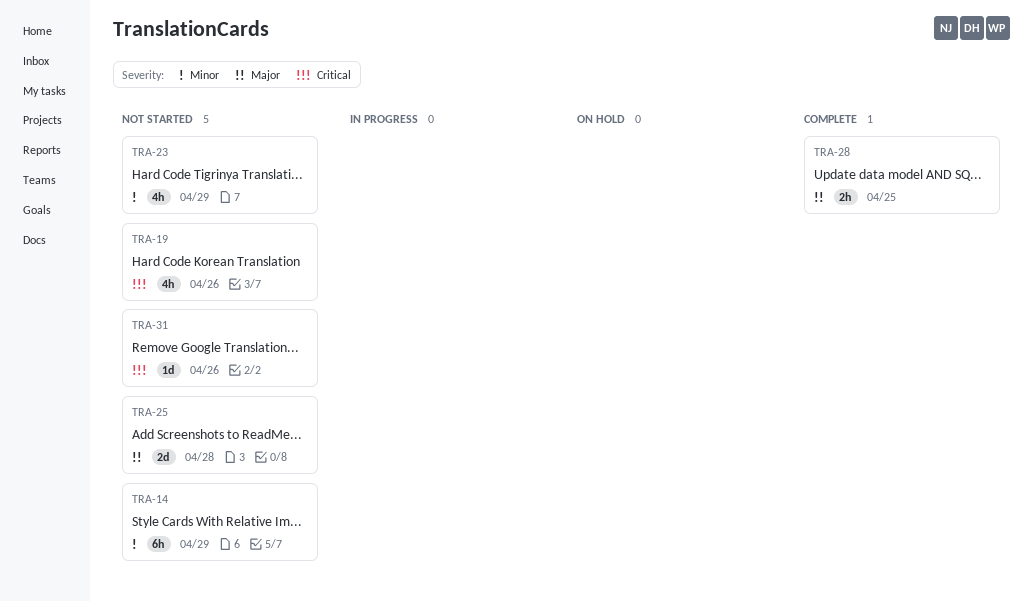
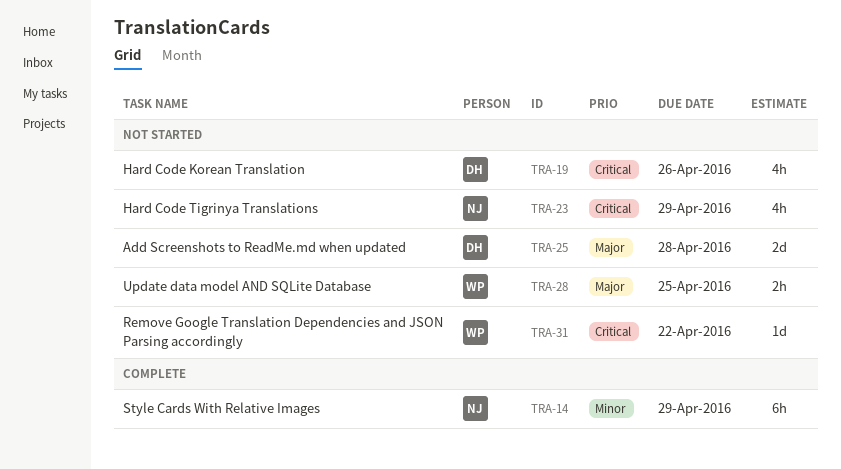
TRA-14, status: Not started -> Complete
TRA-23, priority: Minor -> Critical
TRA-28, status: Complete -> Not started
TRA-31, due: Apr 26 -> Apr 22

